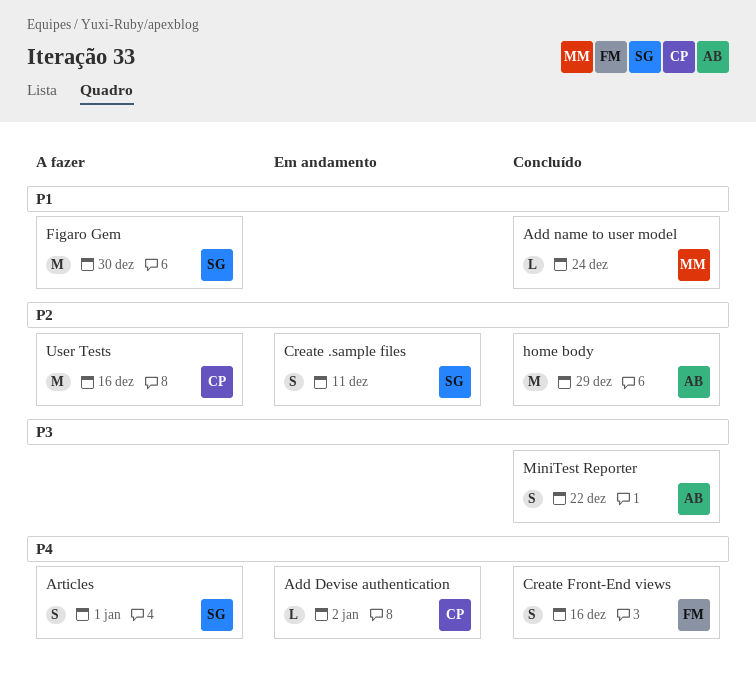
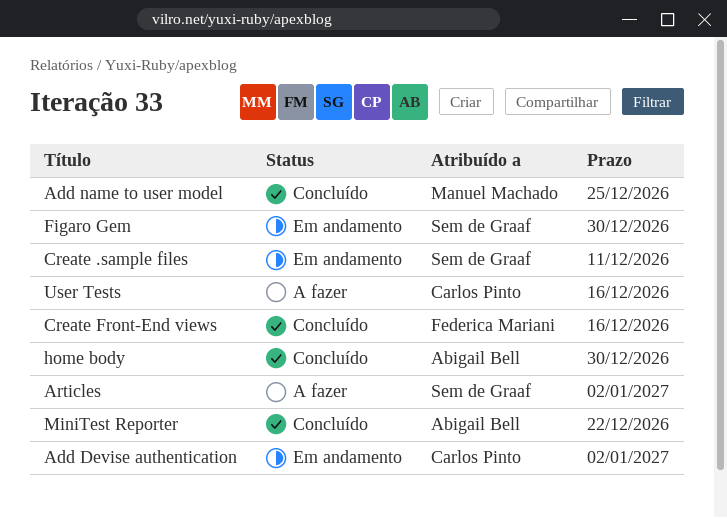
Add name to user model, due: Dec 24 -> Dec 25
Articles, due: Jan 1 -> Jan 2
Figaro Gem, status: A fazer -> Em andamento
home body, due: Dec 29 -> Dec 30

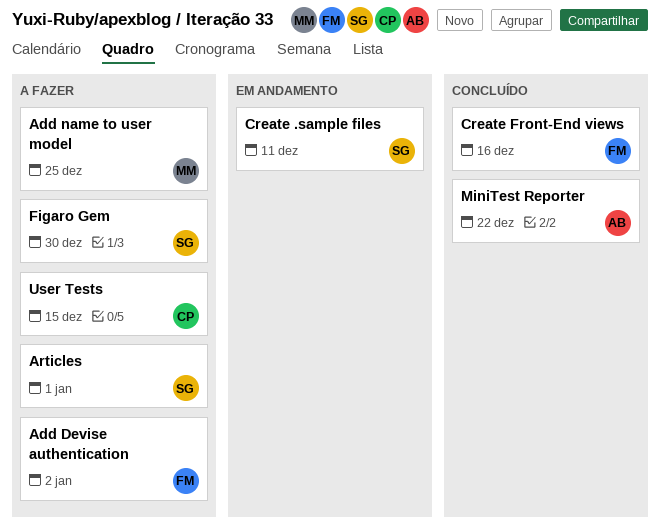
Add Devise authentication, status: Em andamento -> A fazer
Add Devise authentication, owner: Carlos Pinto -> Federica Mariani
Add name to user model, status: Concluído -> A fazer
Articles, due: Jan 2 -> Jan 1
Figaro Gem, status: Em andamento -> A fazer
home body: present -> none
User Tests, due: Dec 16 -> Dec 15

